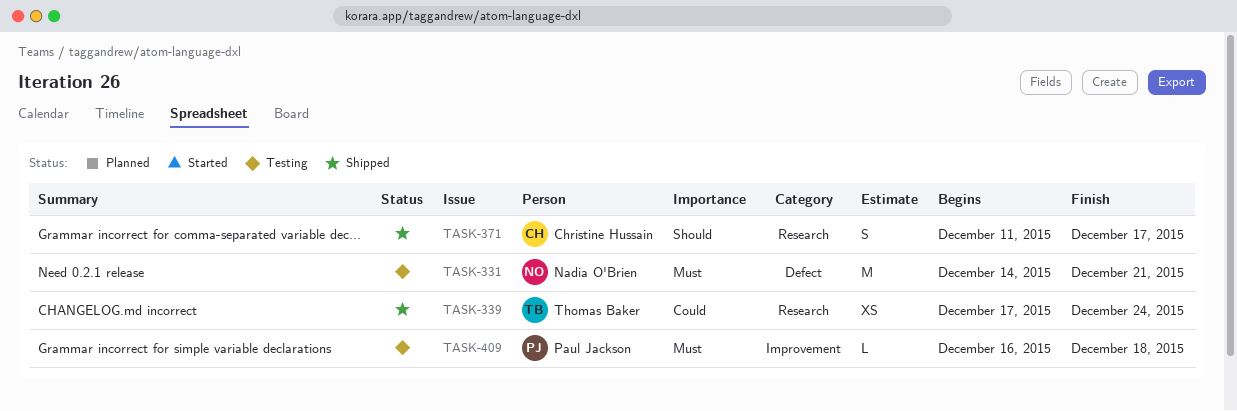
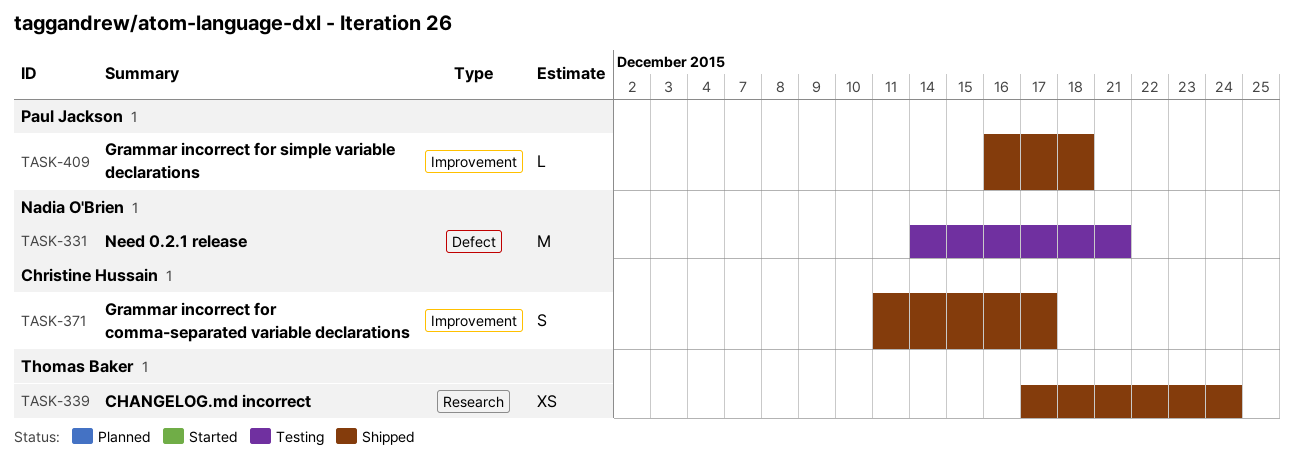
TASK-371, label: Research -> Improvement
TASK-409, status: Testing -> Shipped

